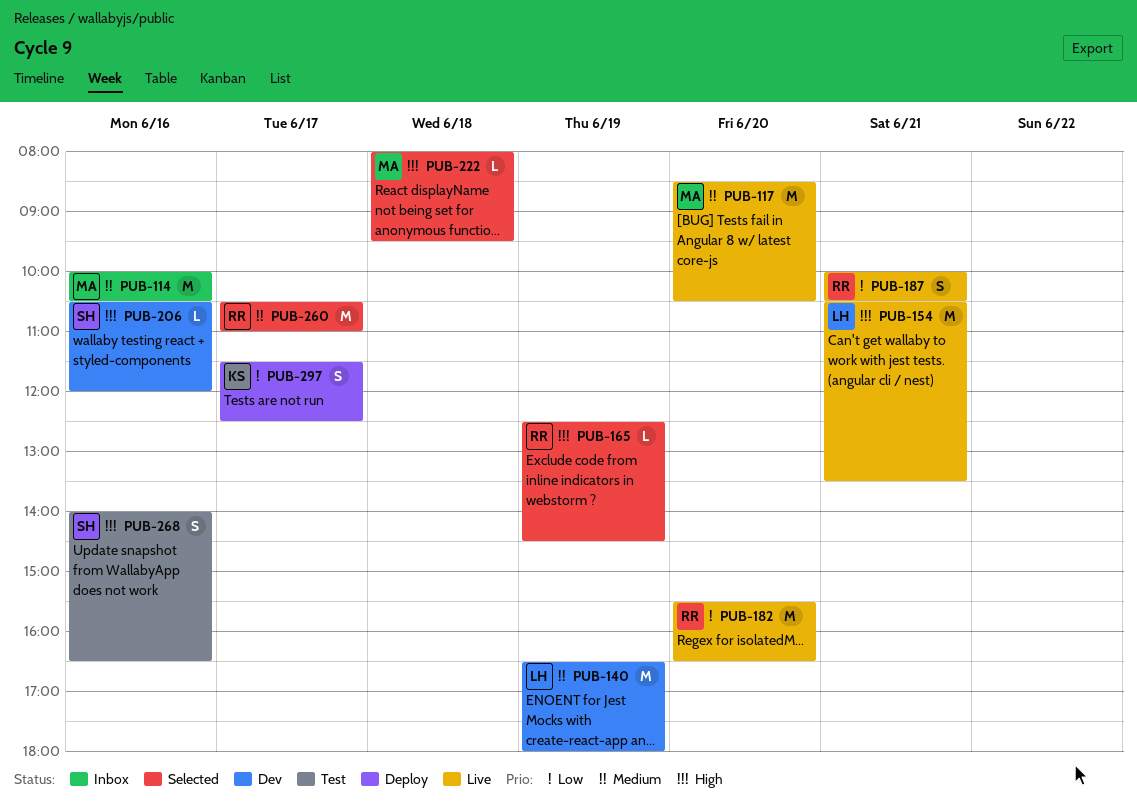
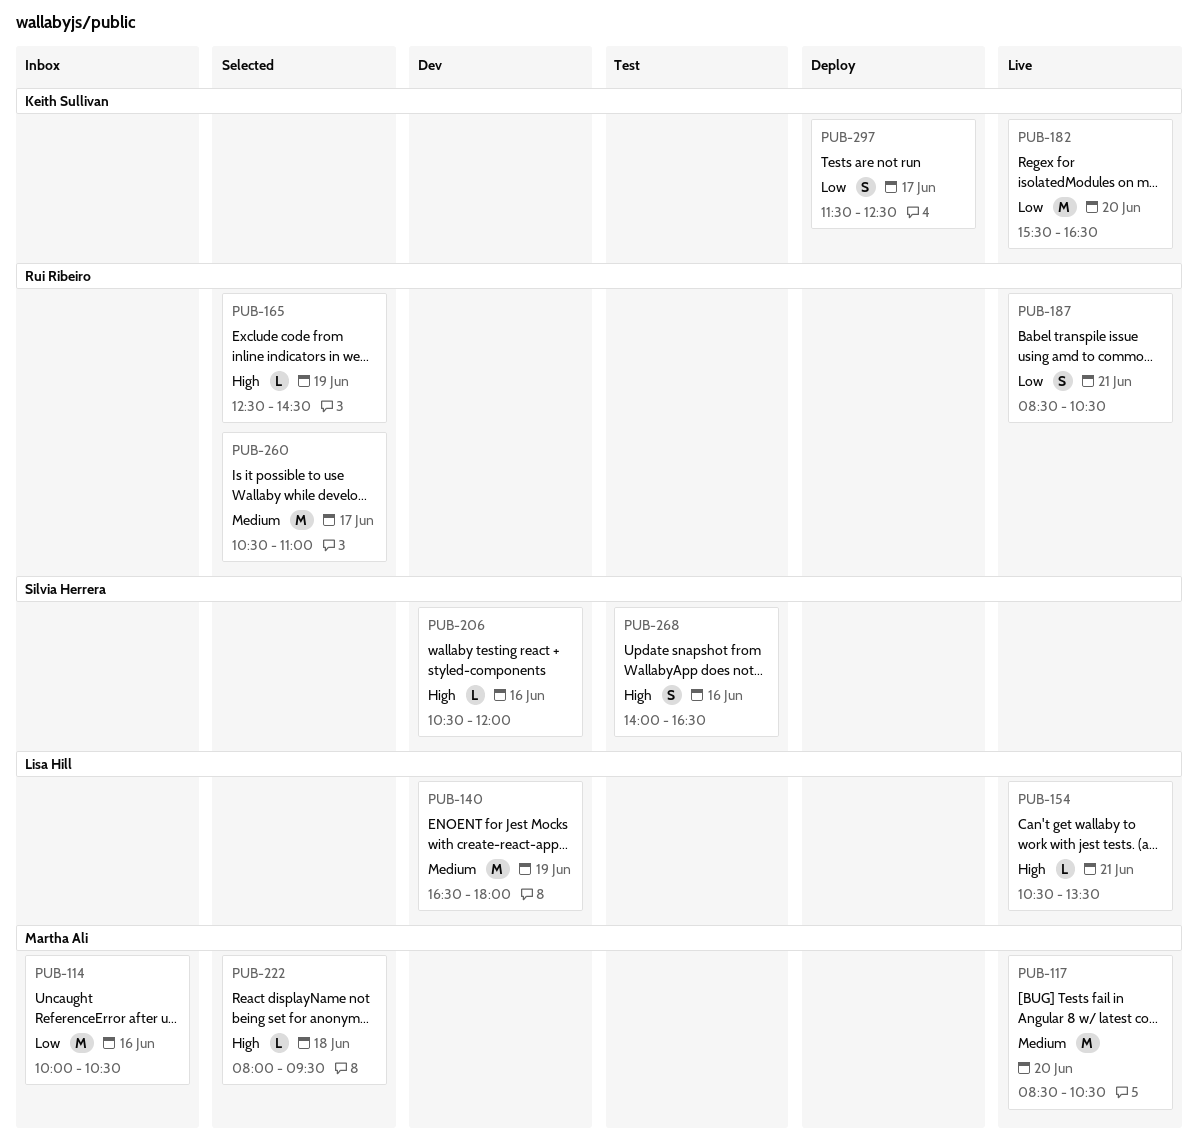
PUB-114, priority: Medium -> Low
PUB-154, estimate: M -> L
PUB-182, owner: Rui Ribeiro -> Keith Sullivan
PUB-187, begins: 10:00 -> 08:30

